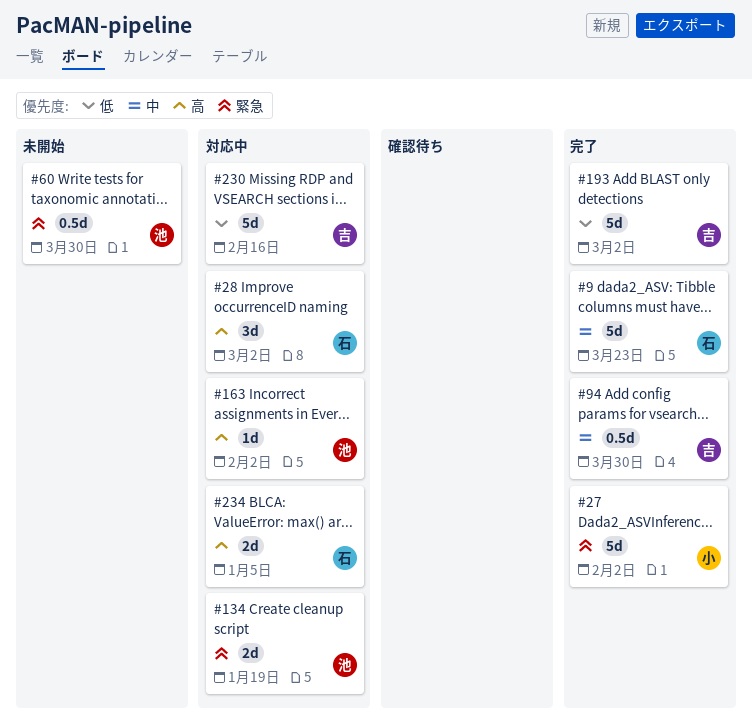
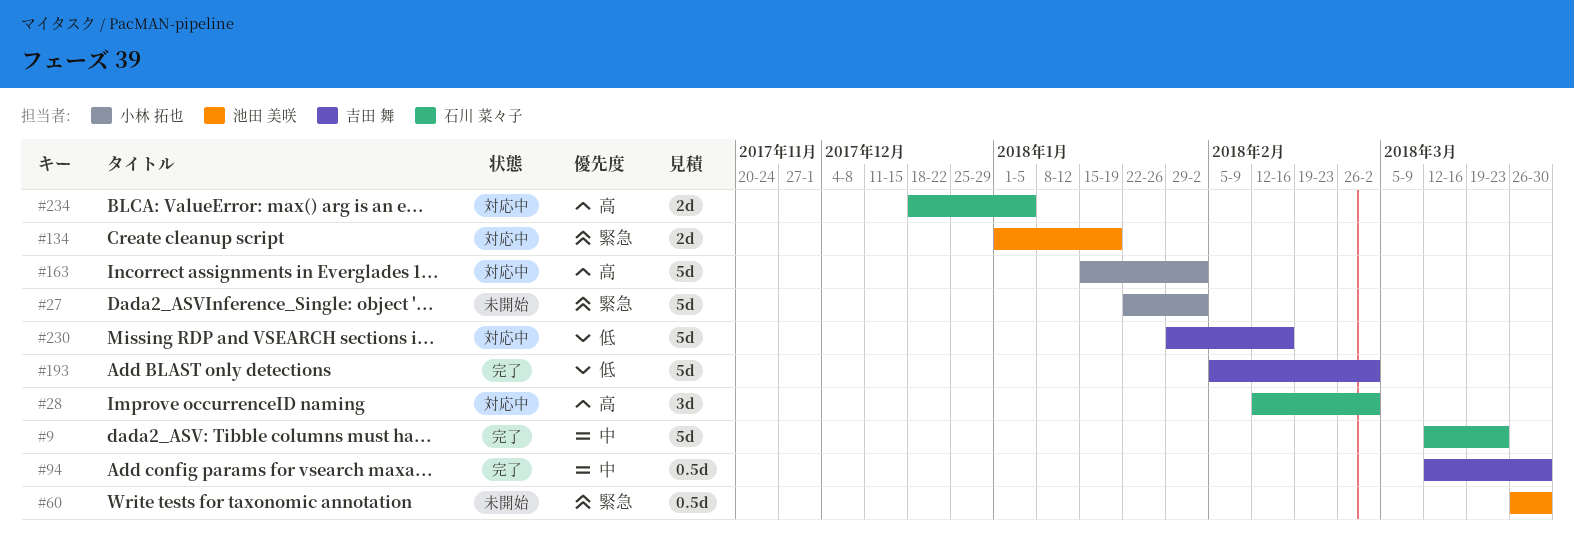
#27, status: 完了 -> 未開始
#163, owner: 池田 美咲 -> 小林 拓也
#163, estimate: 1d -> 5d

